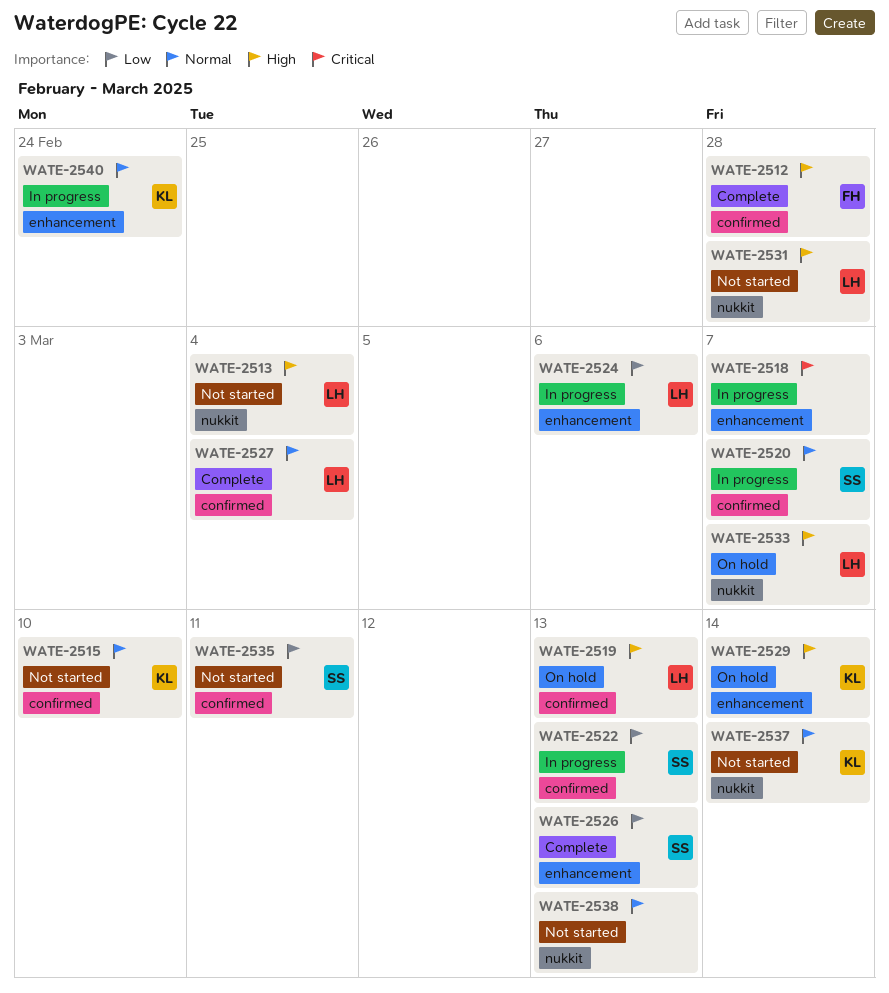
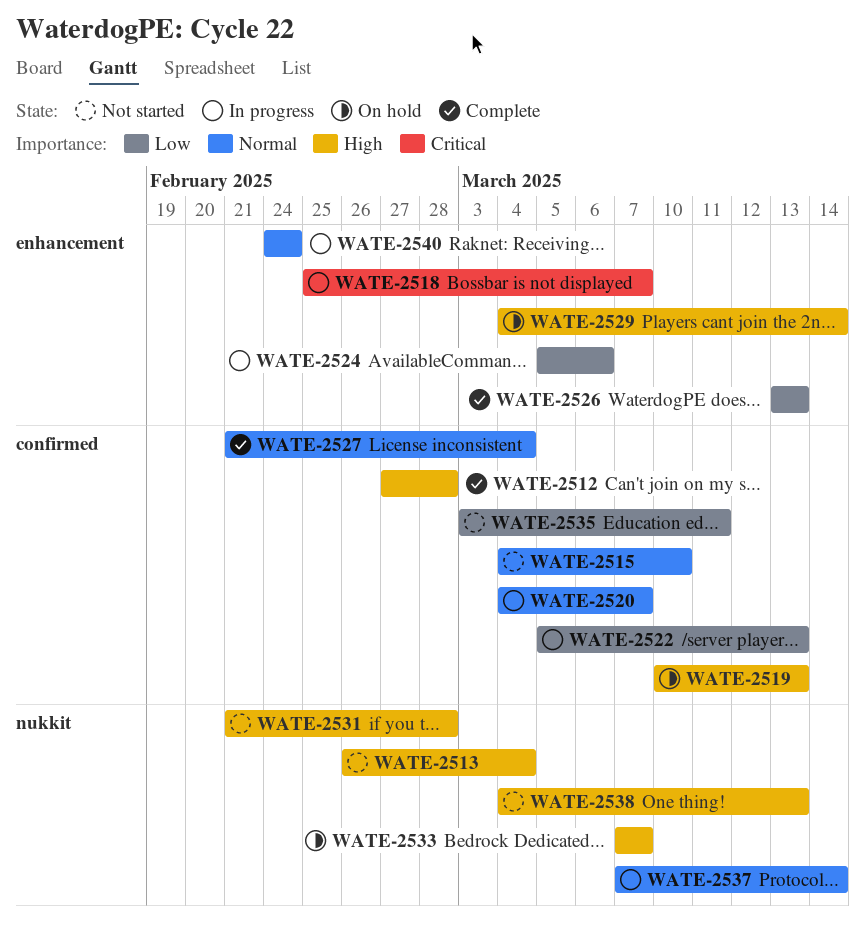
WATE-2537, status: Not started -> In progress
WATE-2538, priority: Normal -> High

